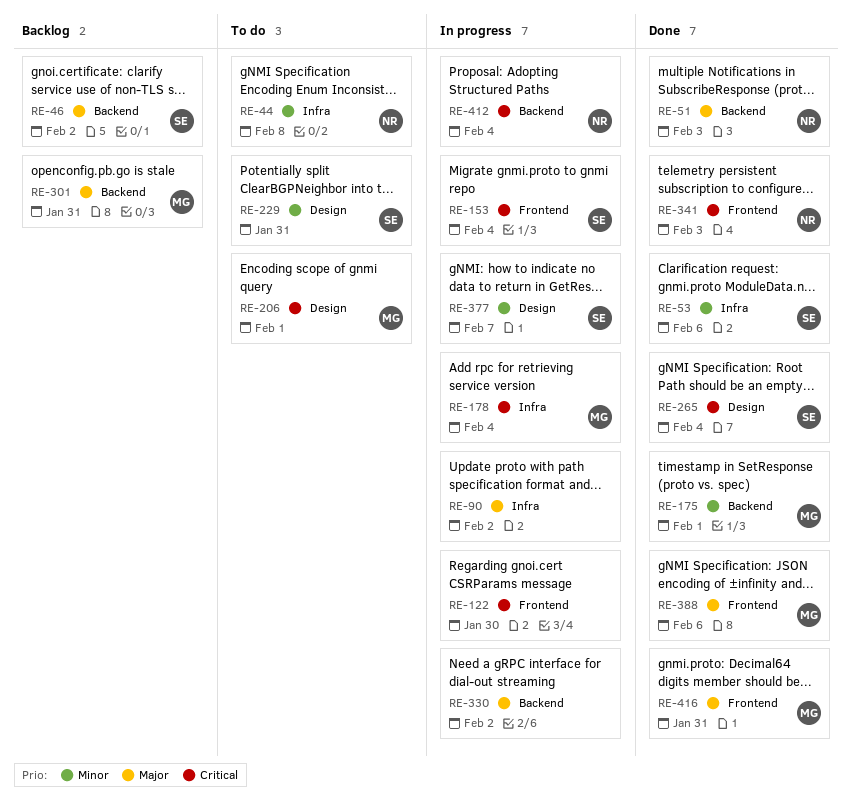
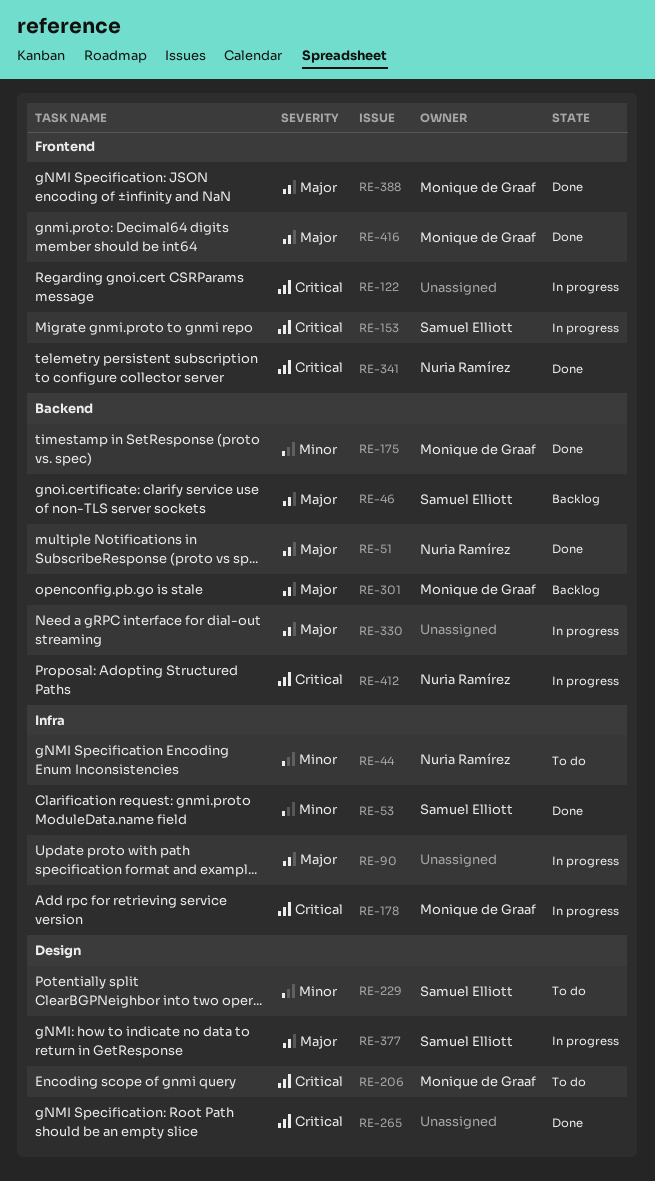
RE-265, owner: Samuel Elliott -> none
RE-377, priority: Minor -> Major

